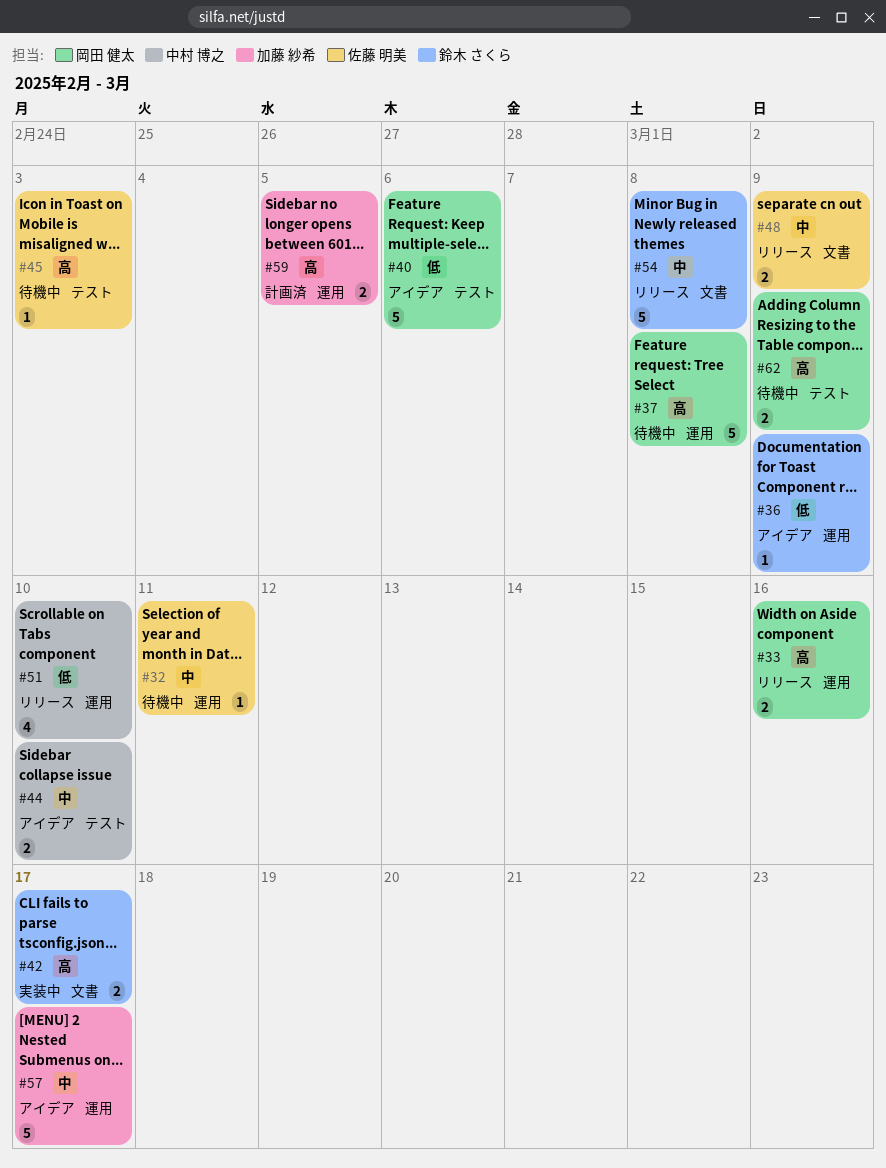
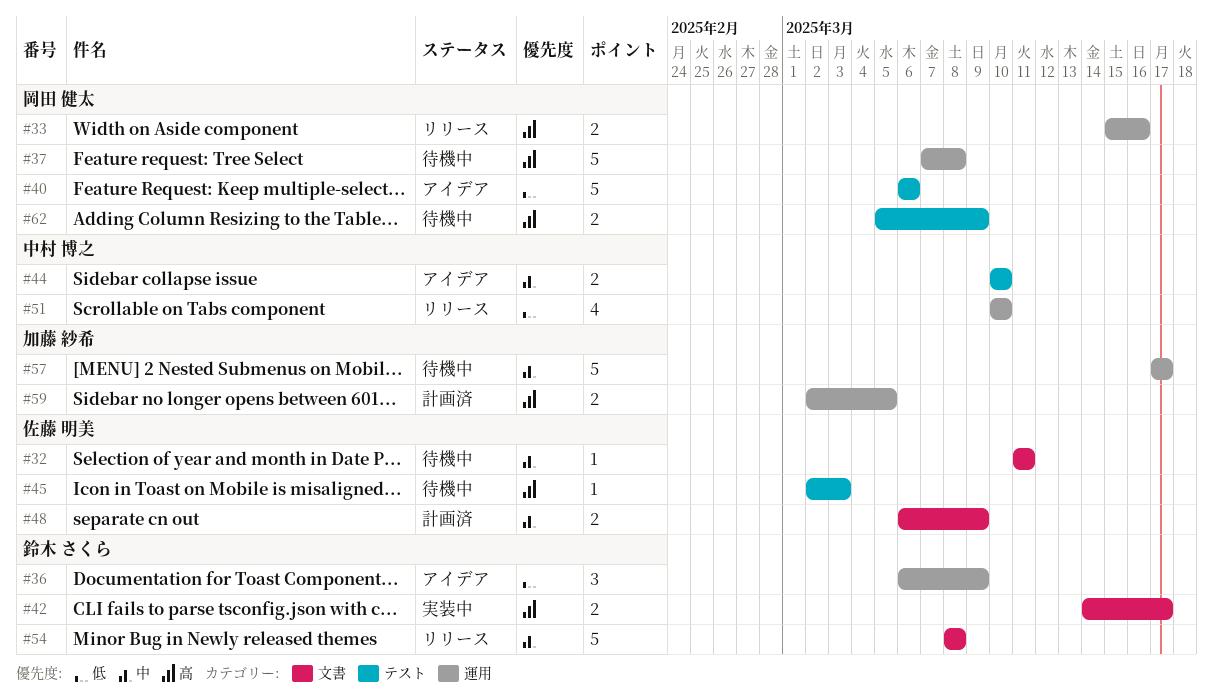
#32, label: 運用 -> 文書
#36, estimate: 1 -> 3
#48, status: リリース -> 計画済
#57, status: アイデア -> 待機中

